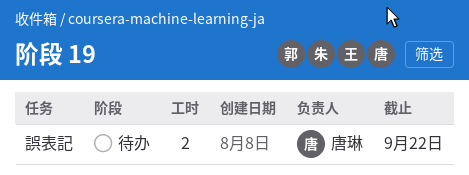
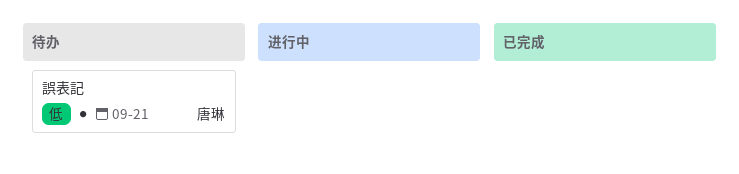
誤表記, estimate: 2 -> 1
誤表記, due: Sep 22 -> Sep 21

